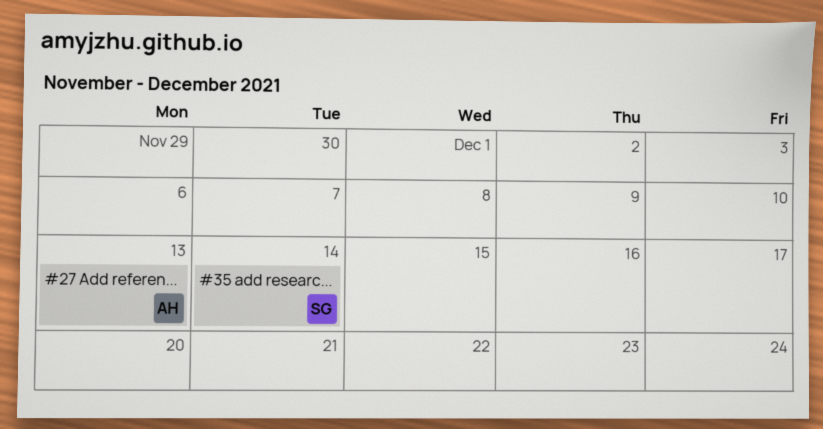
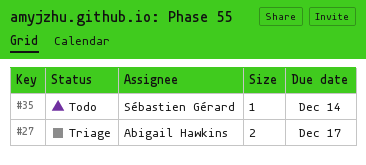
#27, due: Dec 13 -> Dec 17

